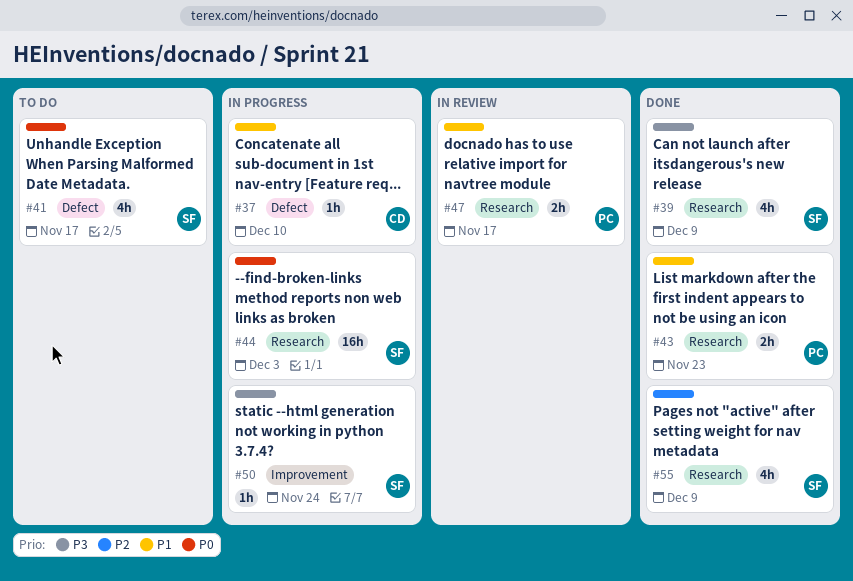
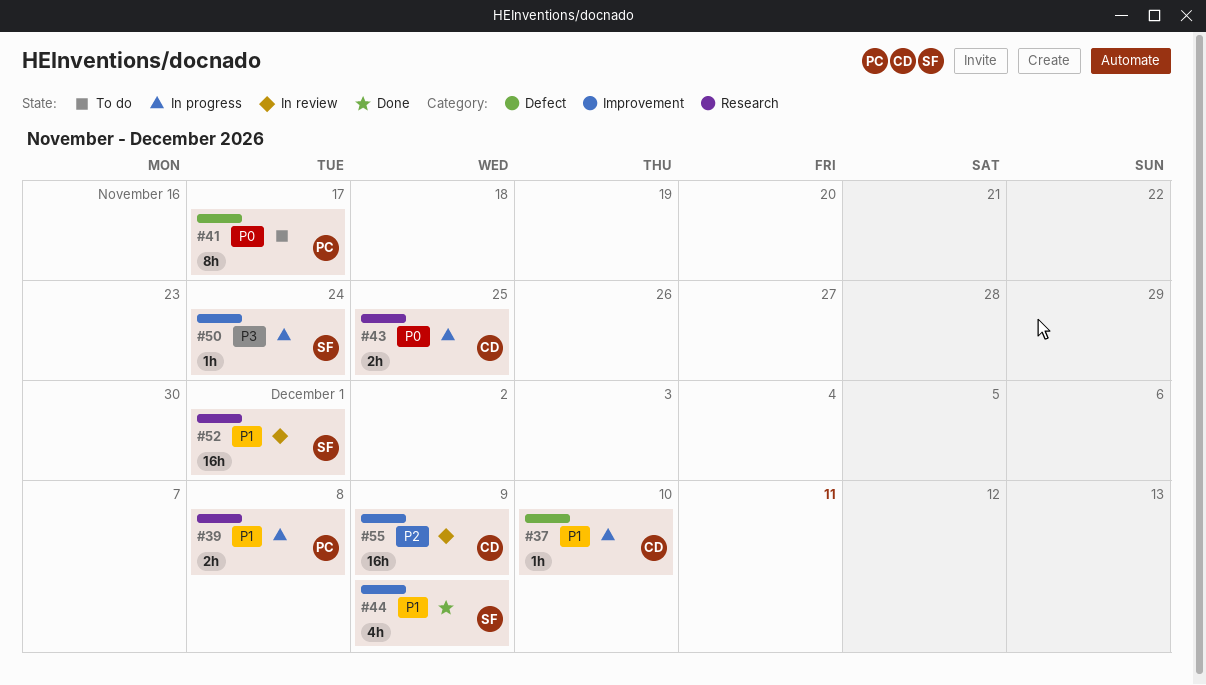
#39, status: Done -> In progress
#39, owner: SF -> PC
#39, priority: P3 -> P1
#39, estimate: 4h -> 2h
#39, due: Dec 9 -> Dec 8
#41, owner: SF -> PC
#41, estimate: 4h -> 8h
#43, status: Done -> In progress
#43, owner: PC -> CD
#43, priority: P1 -> P0
#43, due: Nov 23 -> Nov 25
#44, status: In progress -> Done
#44, priority: P0 -> P1
#44, label: Research -> Improvement
#44, estimate: 16h -> 4h
#44, due: Dec 3 -> Dec 9
#47: present -> none
#52: none -> present
#55, status: Done -> In review
#55, owner: SF -> CD
#55, label: Research -> Improvement
#55, estimate: 4h -> 16h

